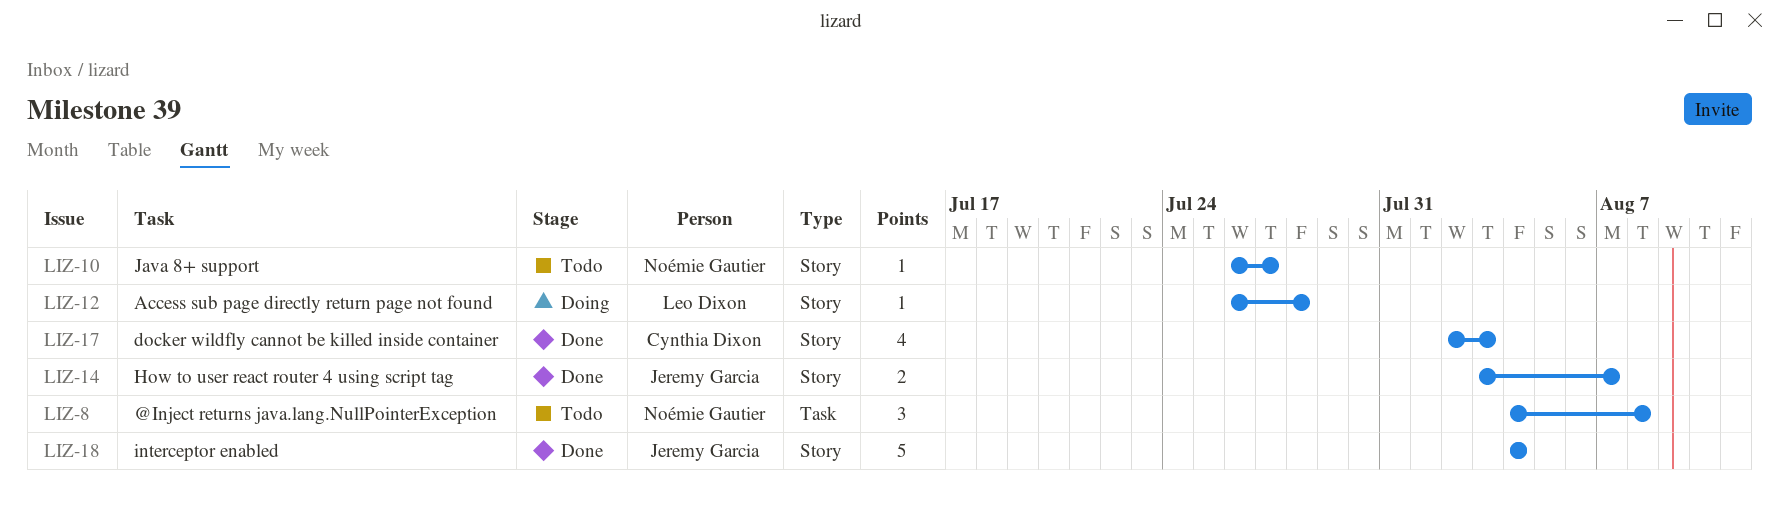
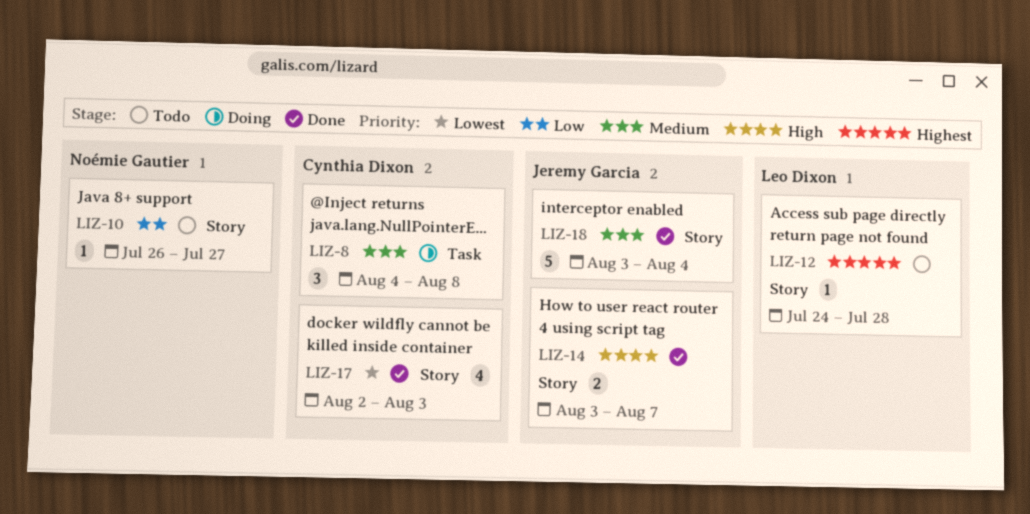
LIZ-8, status: Todo -> Doing
LIZ-8, owner: Noémie Gautier -> Cynthia Dixon
LIZ-12, status: Doing -> Todo
LIZ-12, start: Jul 26 -> Jul 24
LIZ-18, start: Aug 4 -> Aug 3

